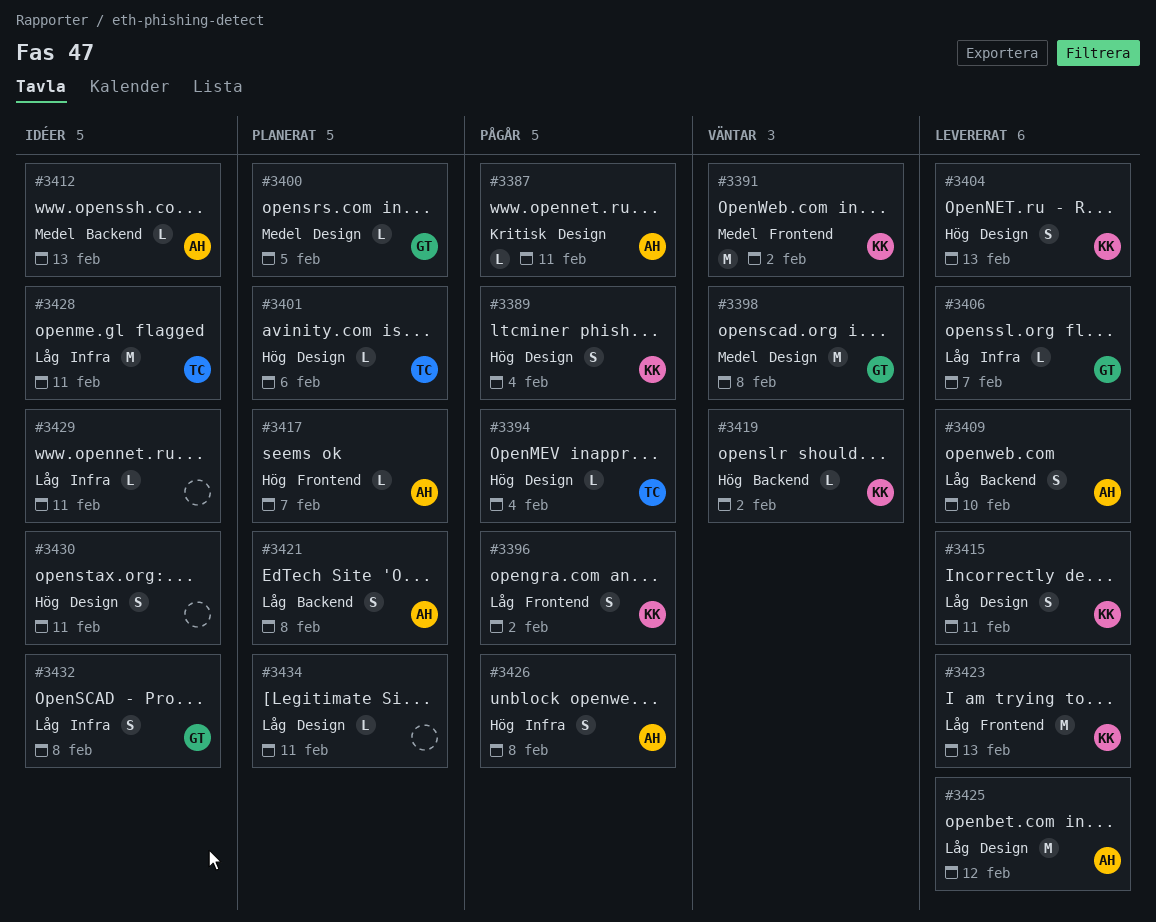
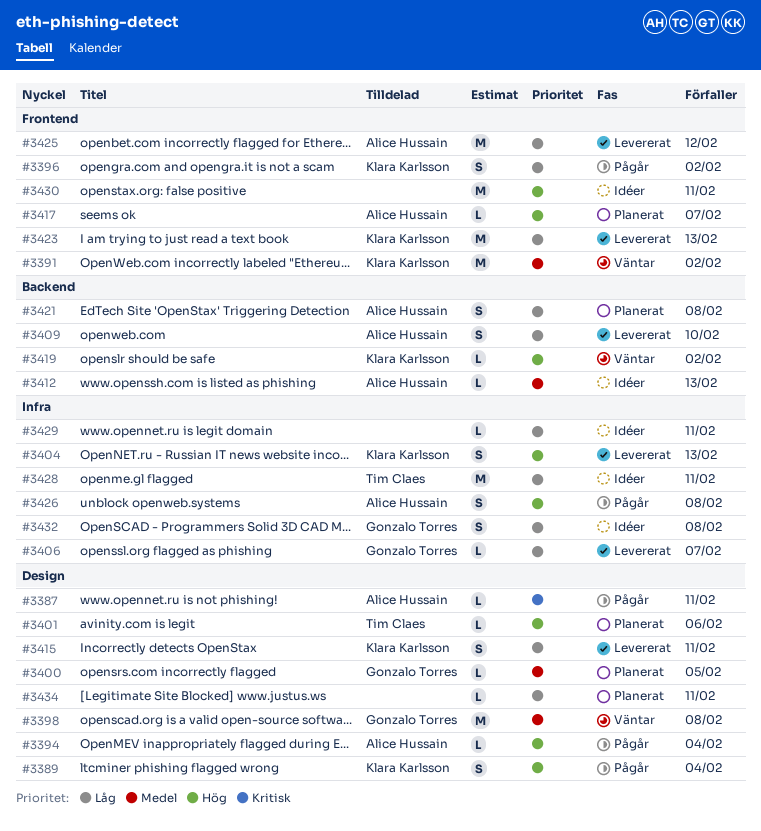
#3394, owner: Tim Claes -> Alice Hussain
#3404, label: Design -> Infra
#3425, label: Design -> Frontend
#3430, label: Design -> Frontend
#3430, estimate: S -> M

